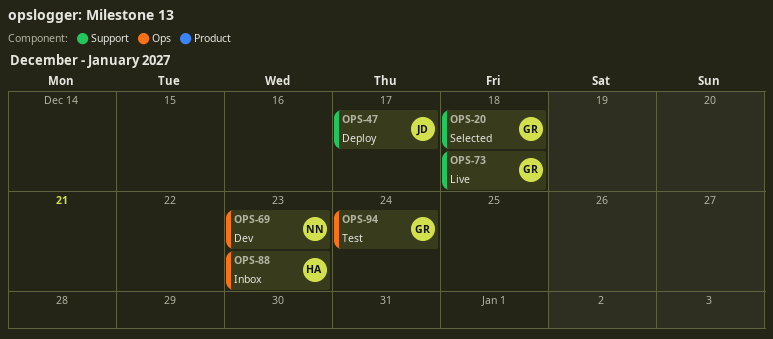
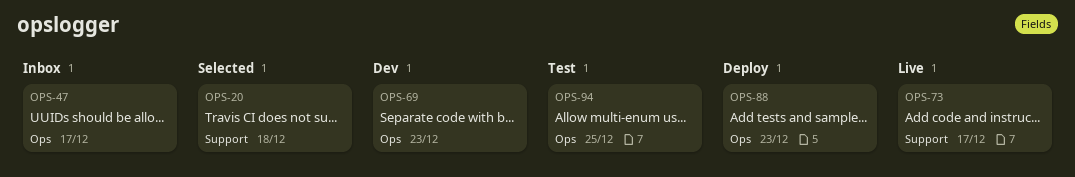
OPS-47, status: Deploy -> Inbox
OPS-47, label: Support -> Ops
OPS-73, due: Dec 18 -> Dec 17
OPS-88, status: Inbox -> Deploy
OPS-94, due: Dec 24 -> Dec 25

